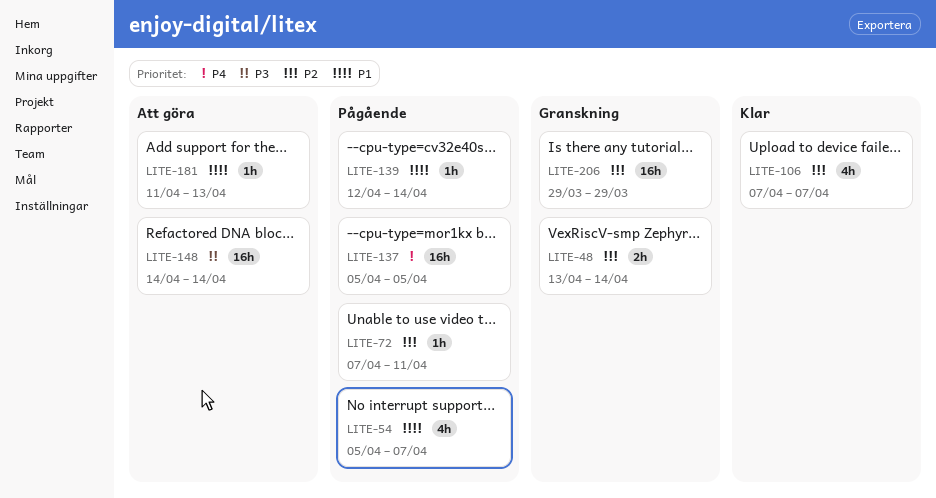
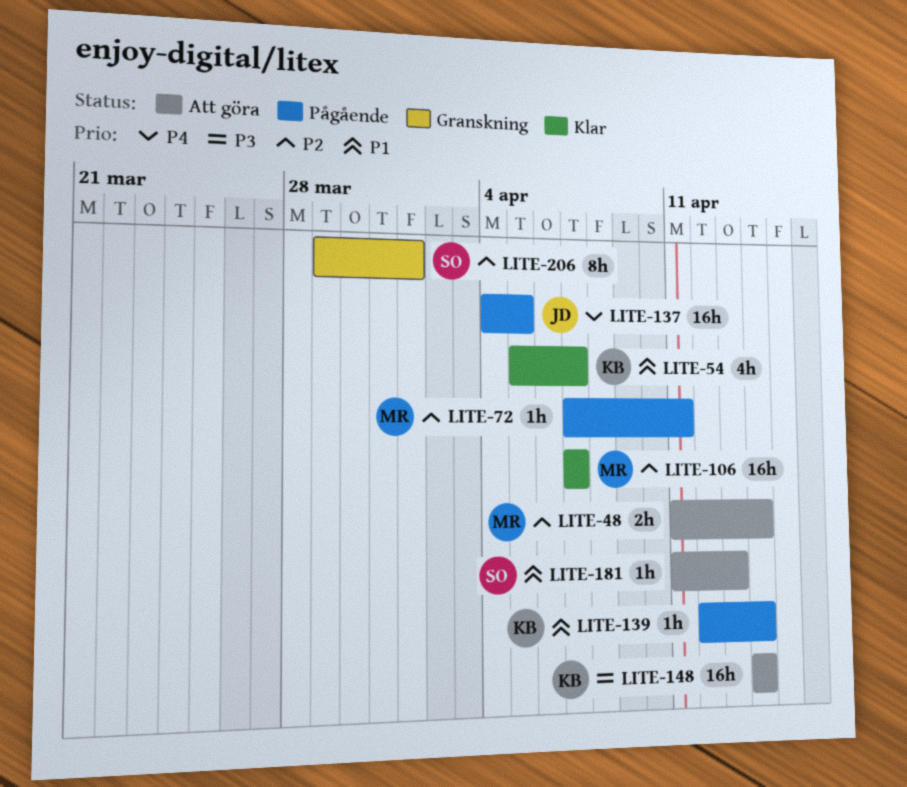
LITE-48, status: Granskning -> Att göra
LITE-48, start: Apr 13 -> Apr 11
LITE-54, status: Pågående -> Klar
LITE-106, estimate: 4h -> 16h
LITE-137, start: Apr 5 -> Apr 4
LITE-206, estimate: 16h -> 8h
LITE-206, due: Mar 29 -> Apr 1

